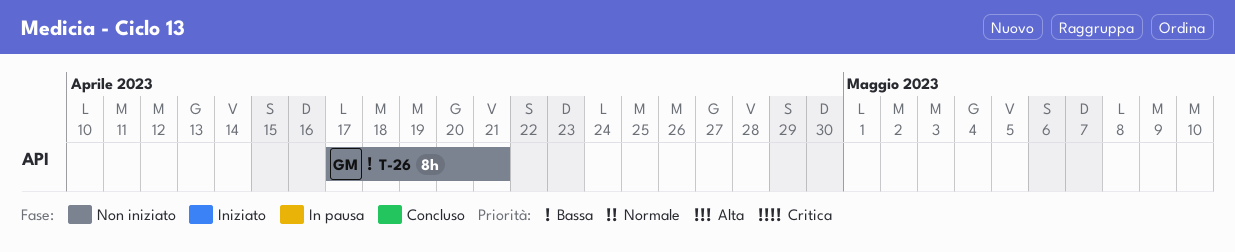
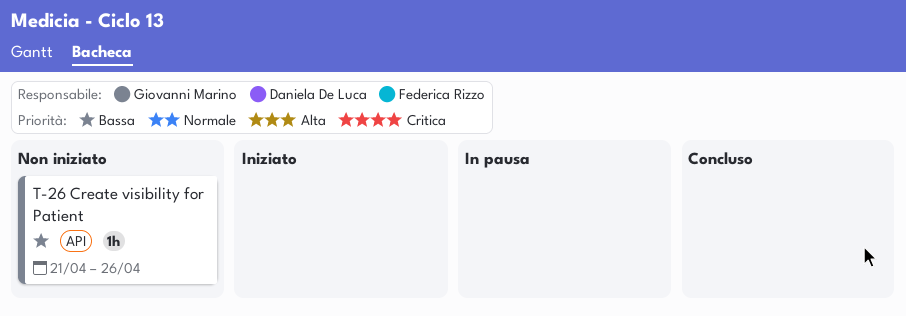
T-26, estimate: 8h -> 1h
T-26, start: Apr 17 -> Apr 21
T-26, due: Apr 21 -> Apr 26

